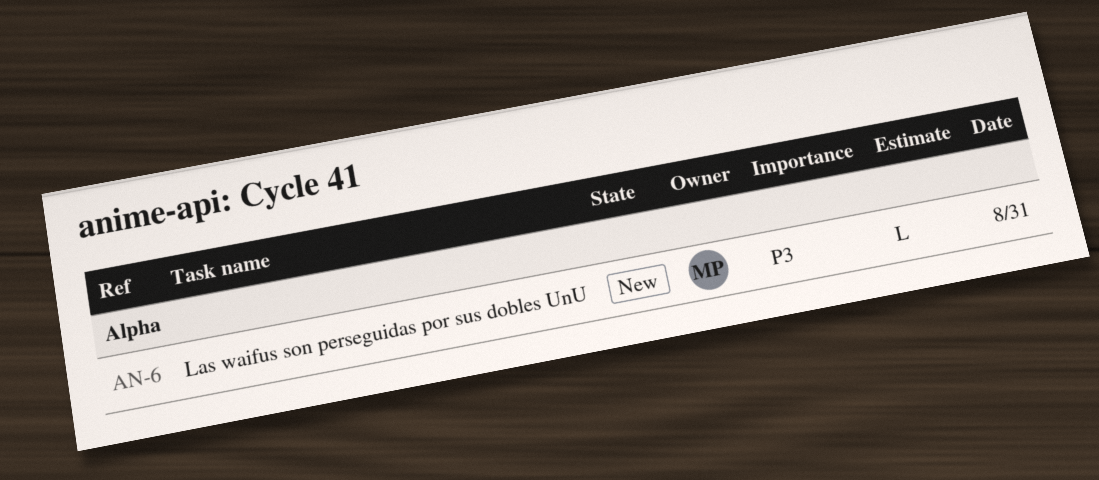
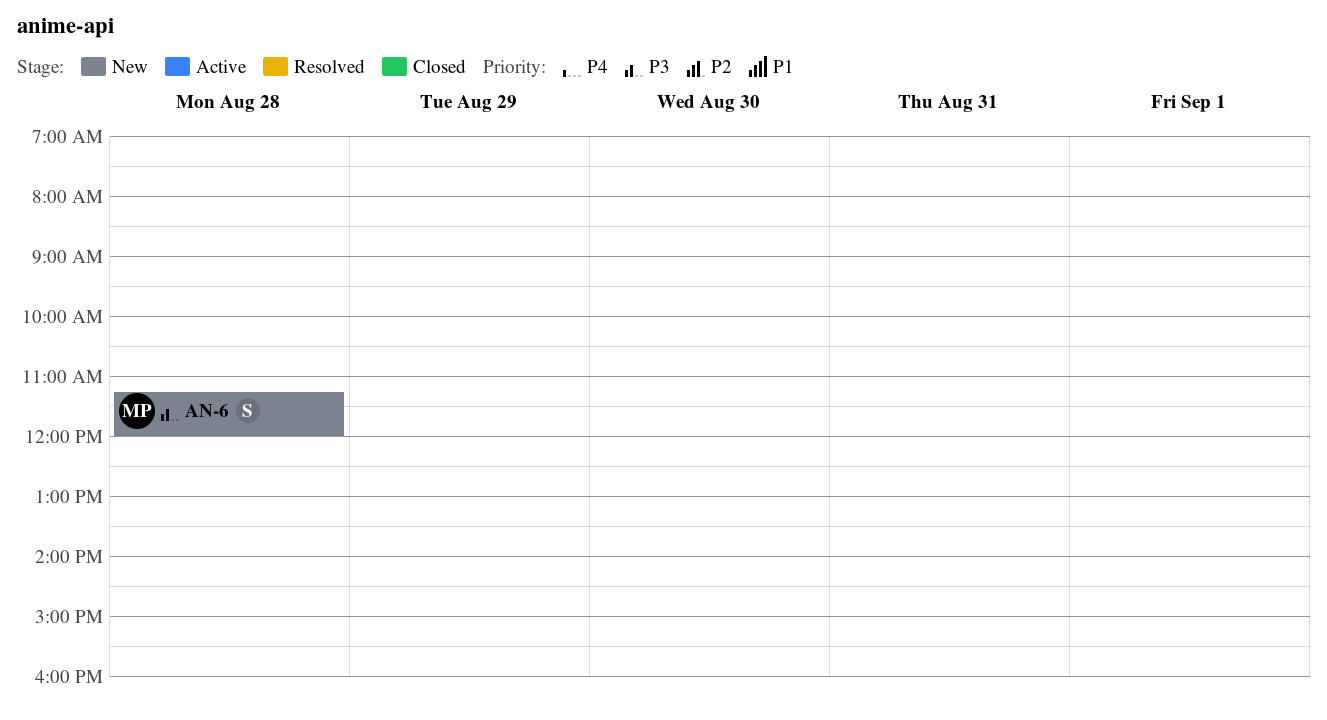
AN-6, estimate: L -> S
AN-6, day: Aug 31 -> Aug 28

